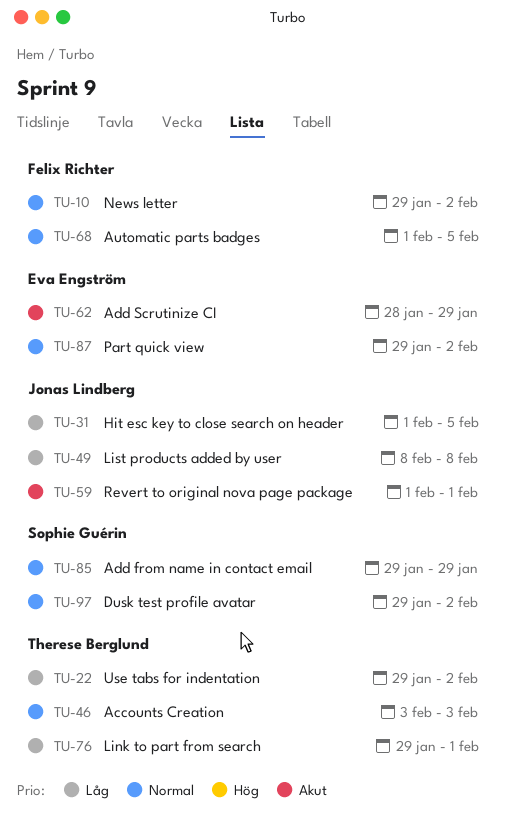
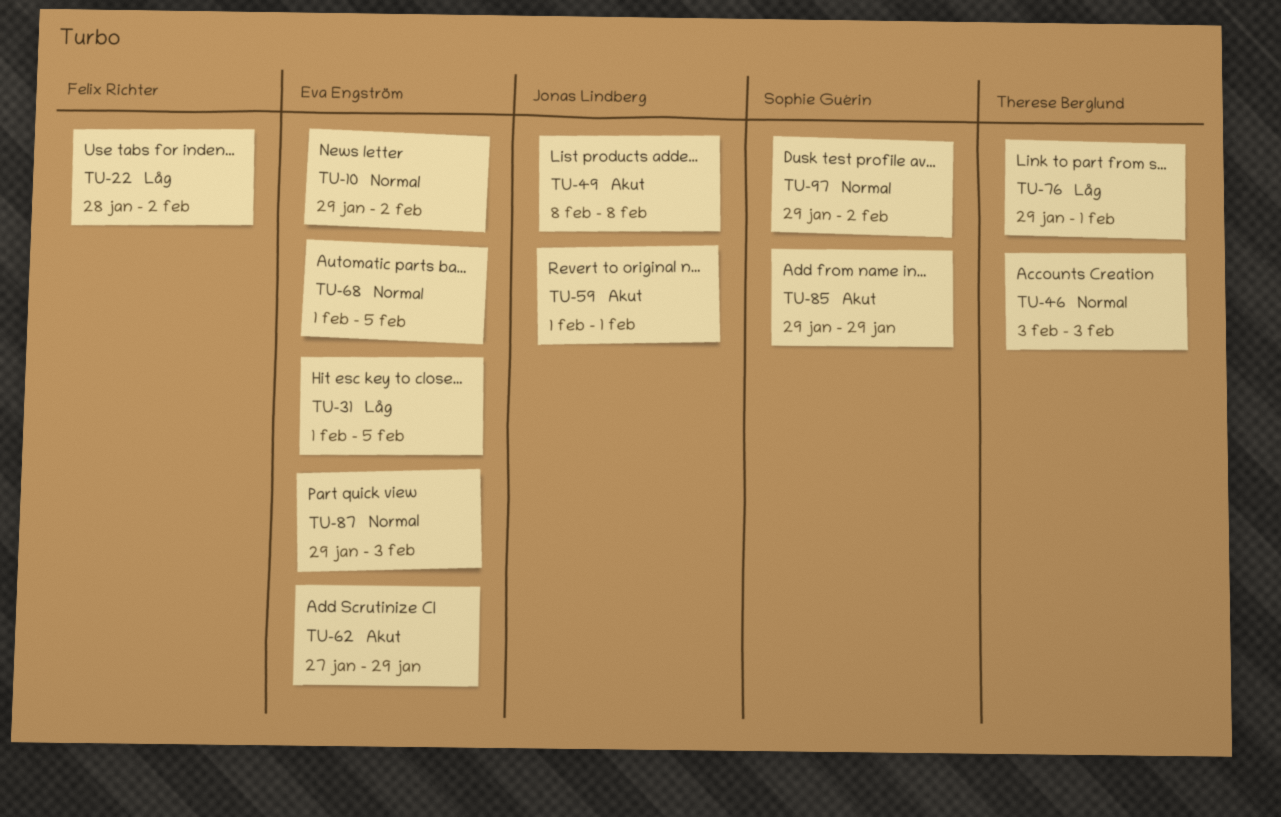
TU-10, owner: Felix Richter -> Eva Engström
TU-22, owner: Therese Berglund -> Felix Richter
TU-22, start: Jan 29 -> Jan 28
TU-31, owner: Jonas Lindberg -> Eva Engström
TU-49, priority: Låg -> Akut
TU-62, start: Jan 28 -> Jan 27
TU-68, owner: Felix Richter -> Eva Engström
TU-85, priority: Normal -> Akut
TU-87, due: Feb 2 -> Feb 3

